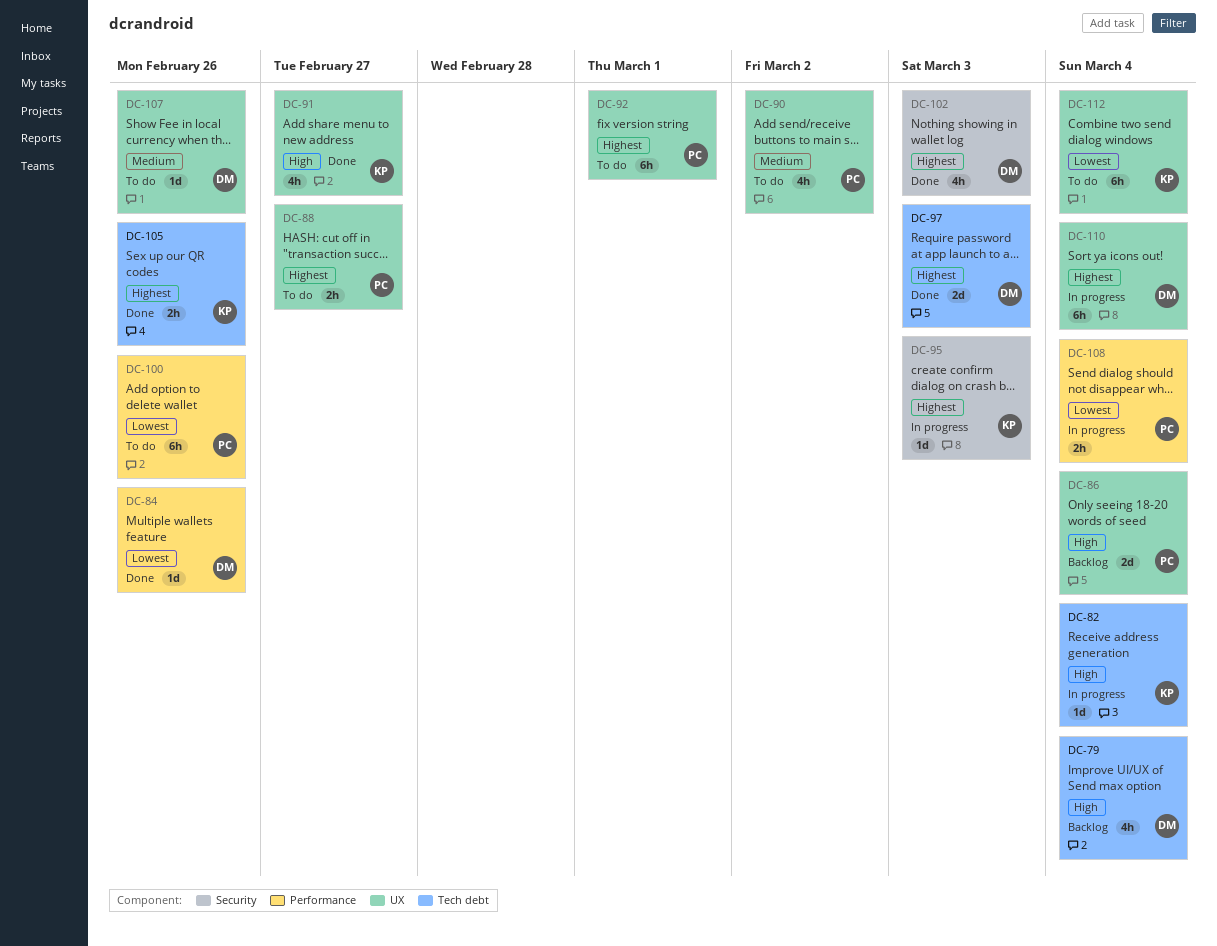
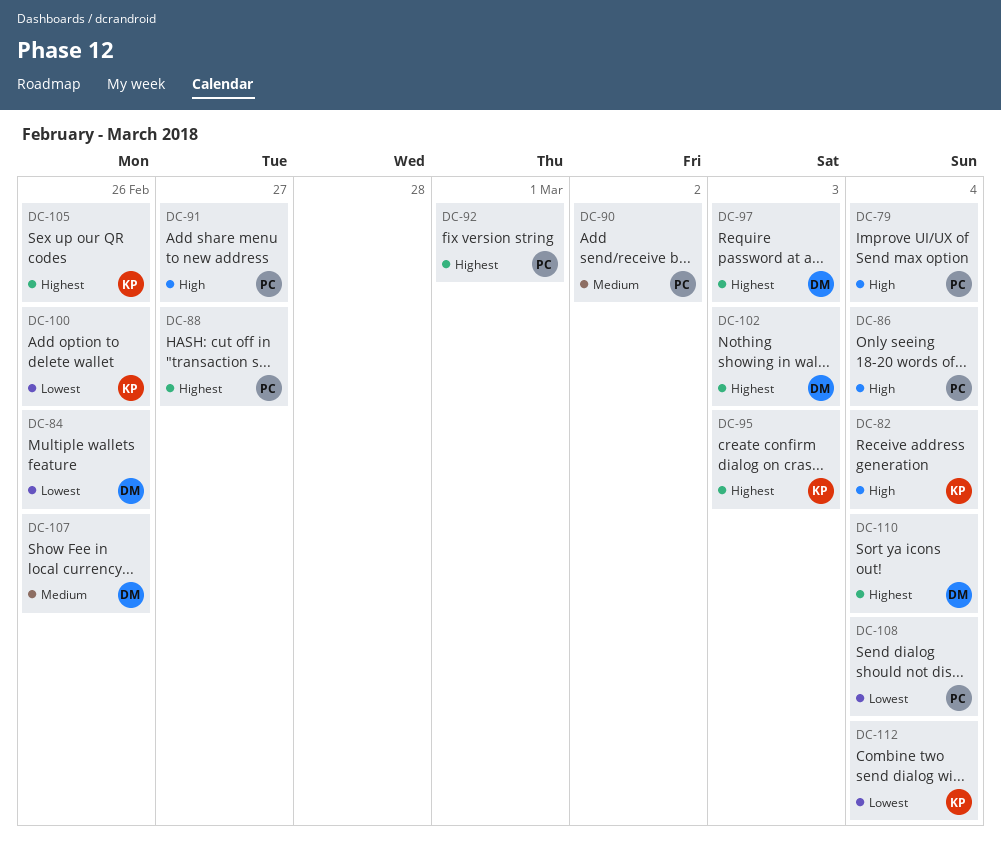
DC-79, owner: DM -> PC
DC-91, owner: KP -> PC
DC-100, owner: PC -> KP

